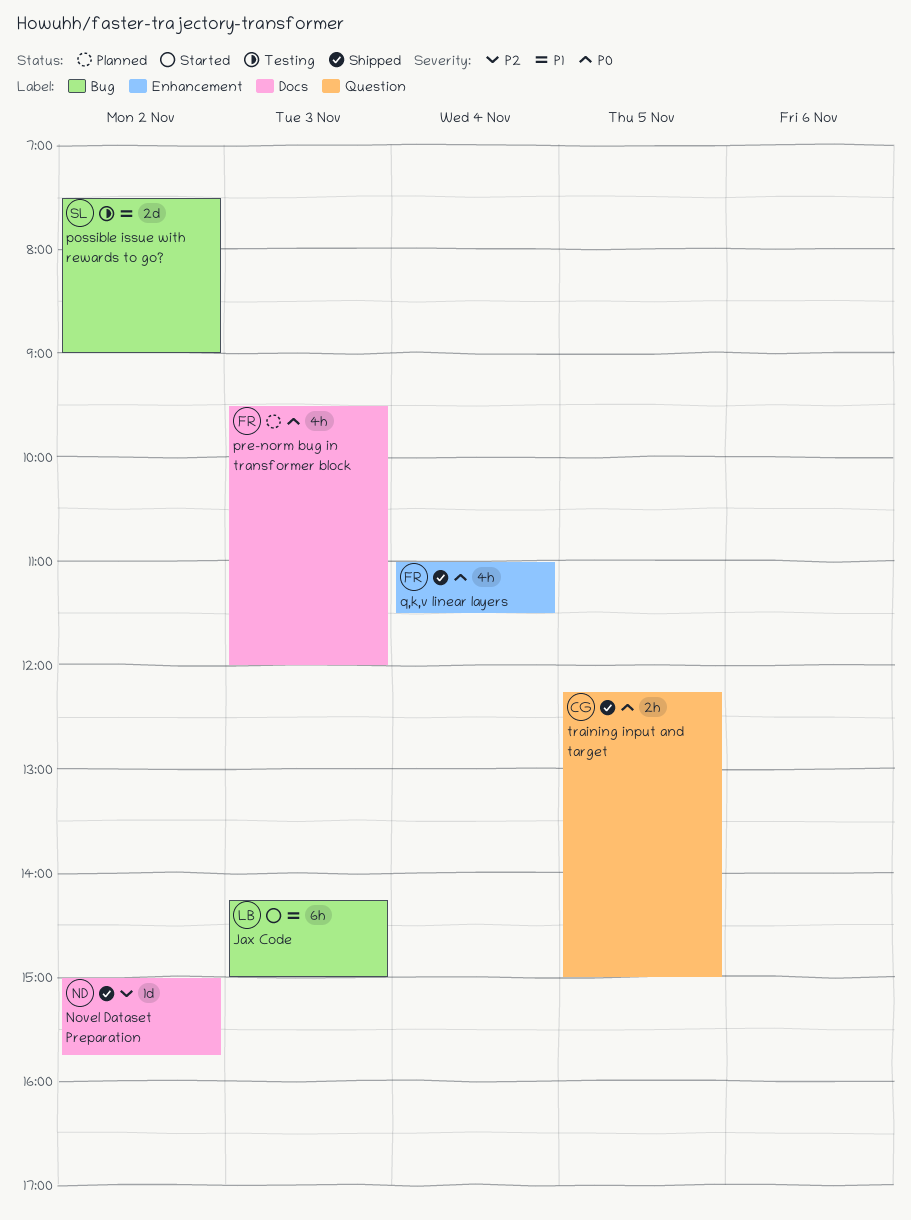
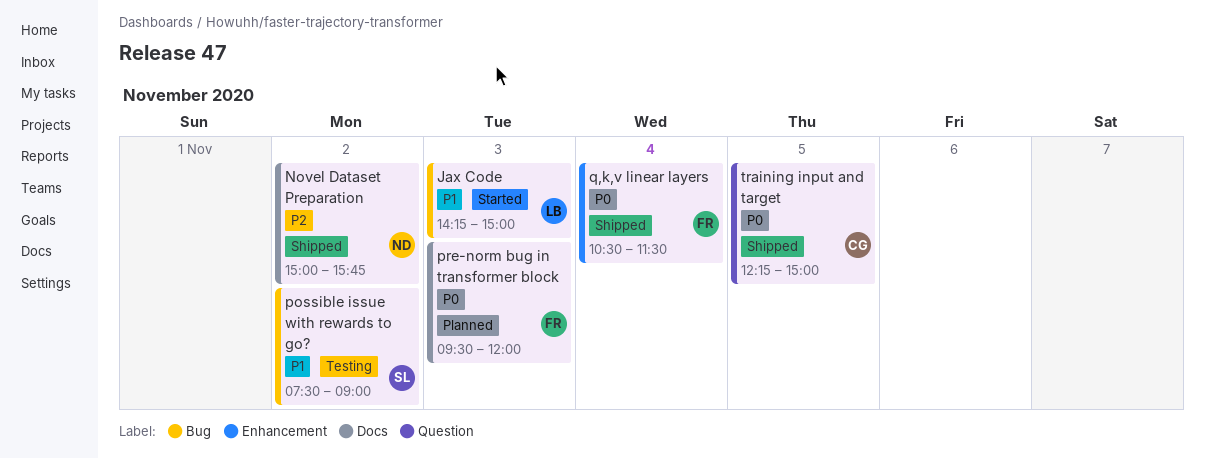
q,k,v linear layers, begins: 11:00 -> 10:30

